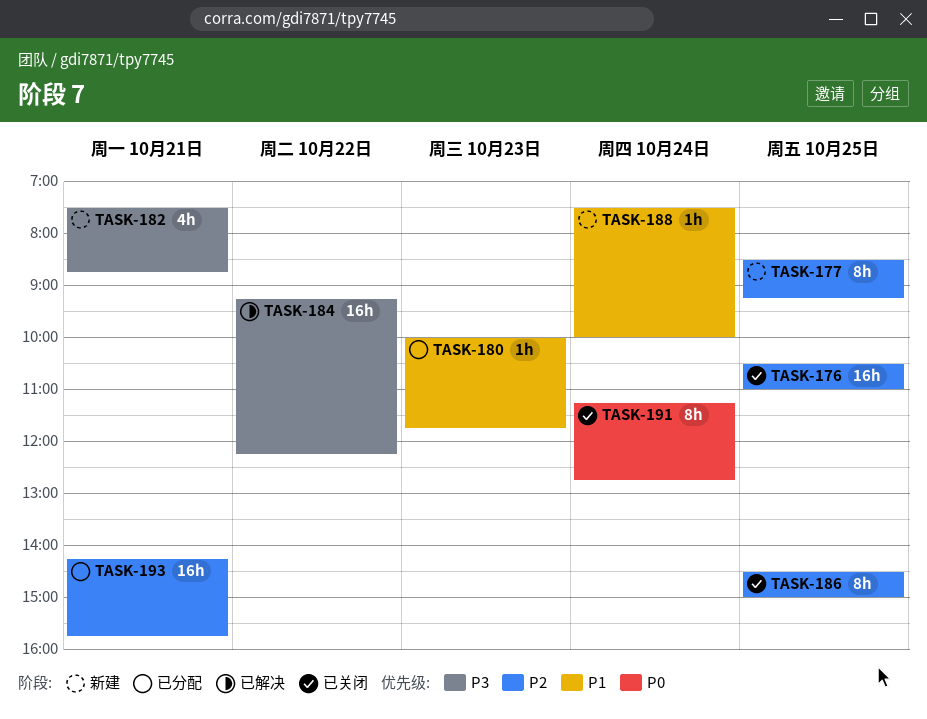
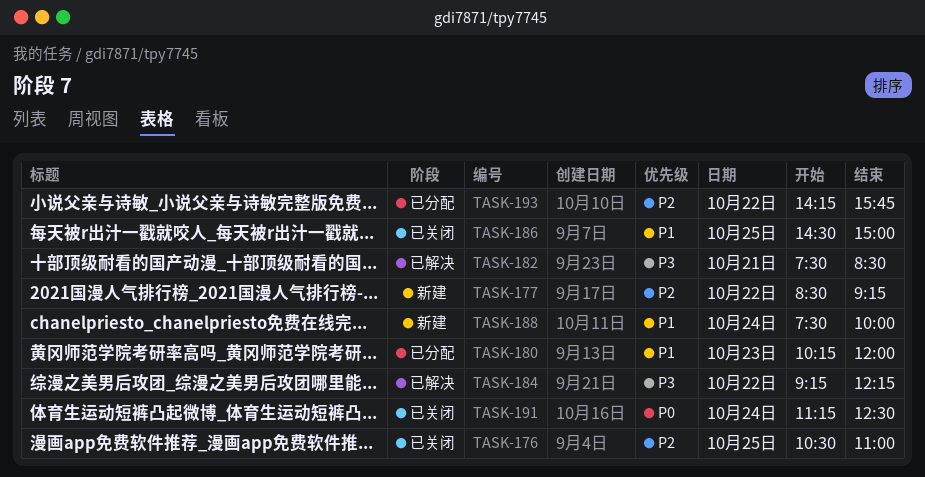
TASK-177, day: Oct 25 -> Oct 22
TASK-180, begins: 10:00 -> 10:15
TASK-180, ends: 11:45 -> 12:00
TASK-182, status: 新建 -> 已解决
TASK-182, ends: 08:45 -> 08:30
TASK-186, priority: P2 -> P1
TASK-191, ends: 12:45 -> 12:30
TASK-193, day: Oct 21 -> Oct 22

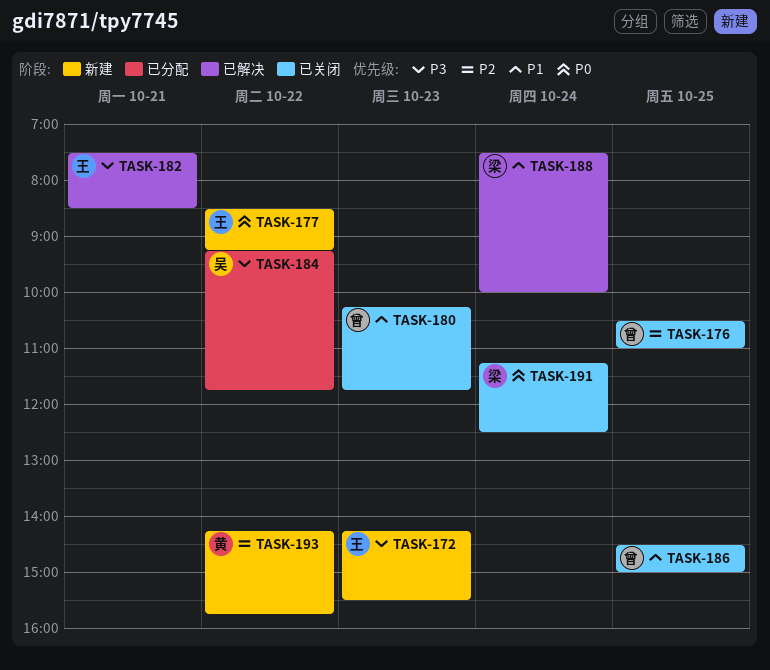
TASK-172: none -> present
TASK-177, priority: P2 -> P0
TASK-180, status: 已分配 -> 已关闭
TASK-180, ends: 12:00 -> 11:45
TASK-184, status: 已解决 -> 已分配
TASK-184, ends: 12:15 -> 11:45
TASK-188, status: 新建 -> 已解决
TASK-193, status: 已分配 -> 新建

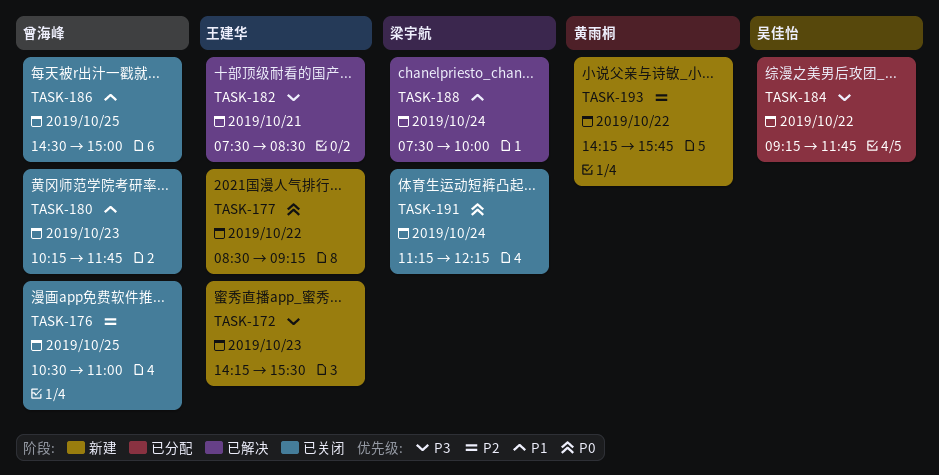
TASK-191, ends: 12:30 -> 12:15

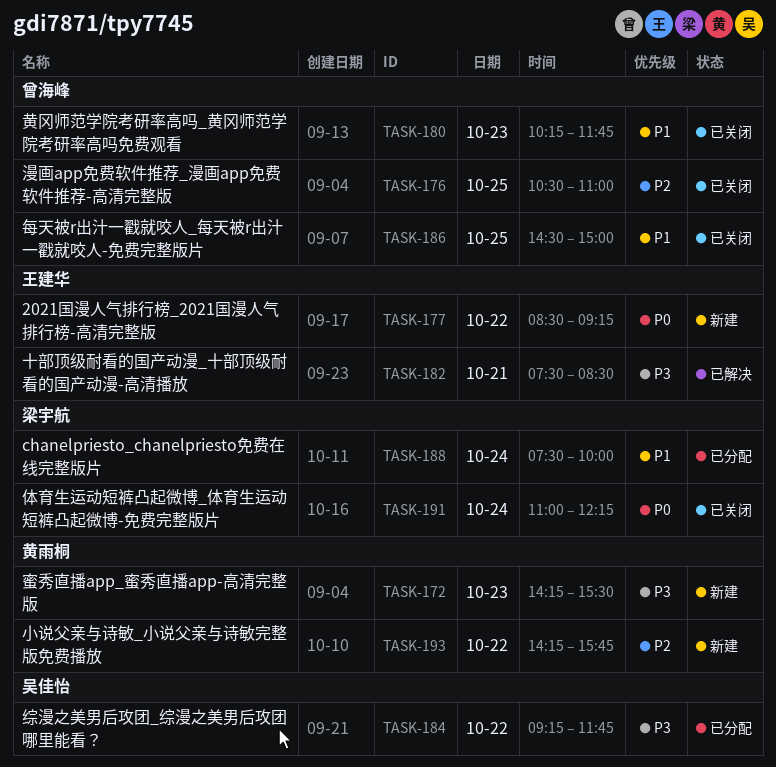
TASK-172, owner: 王建华 -> 黄雨桐
TASK-188, status: 已解决 -> 已分配
TASK-191, begins: 11:15 -> 11:00

